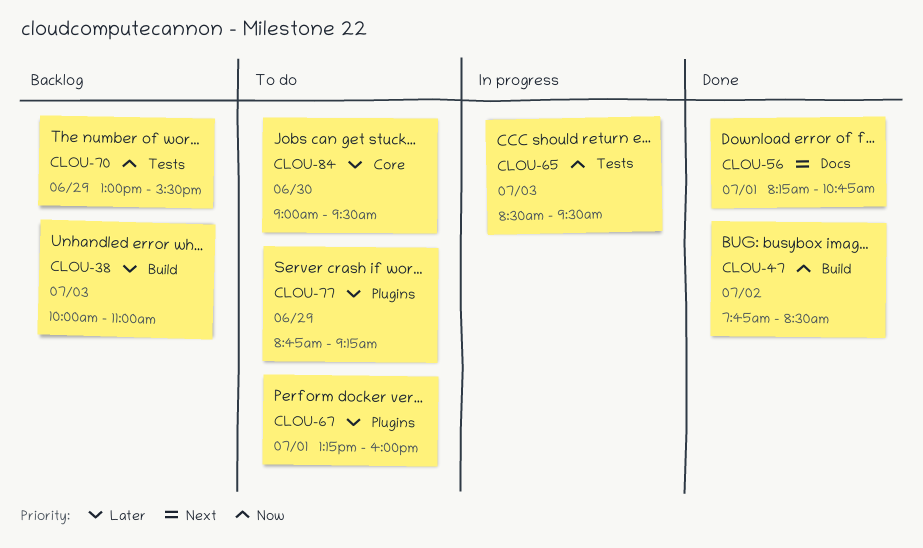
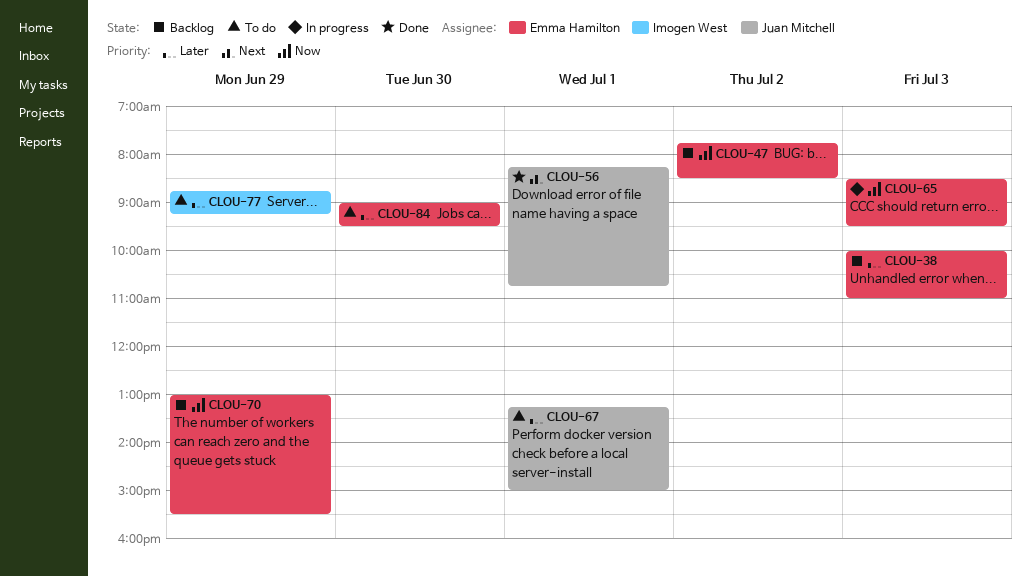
CLOU-47, status: Done -> Backlog
CLOU-67, ends: 16:00 -> 15:00

